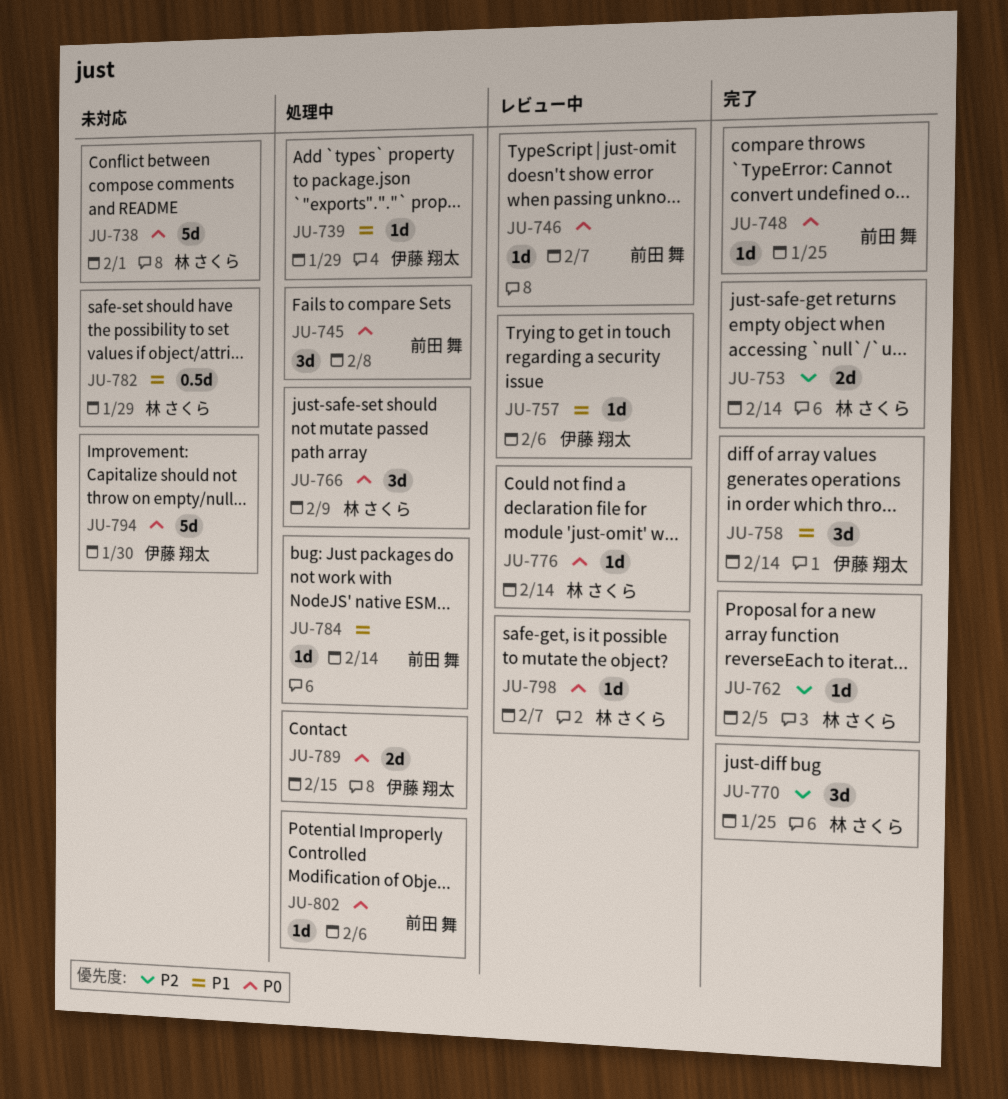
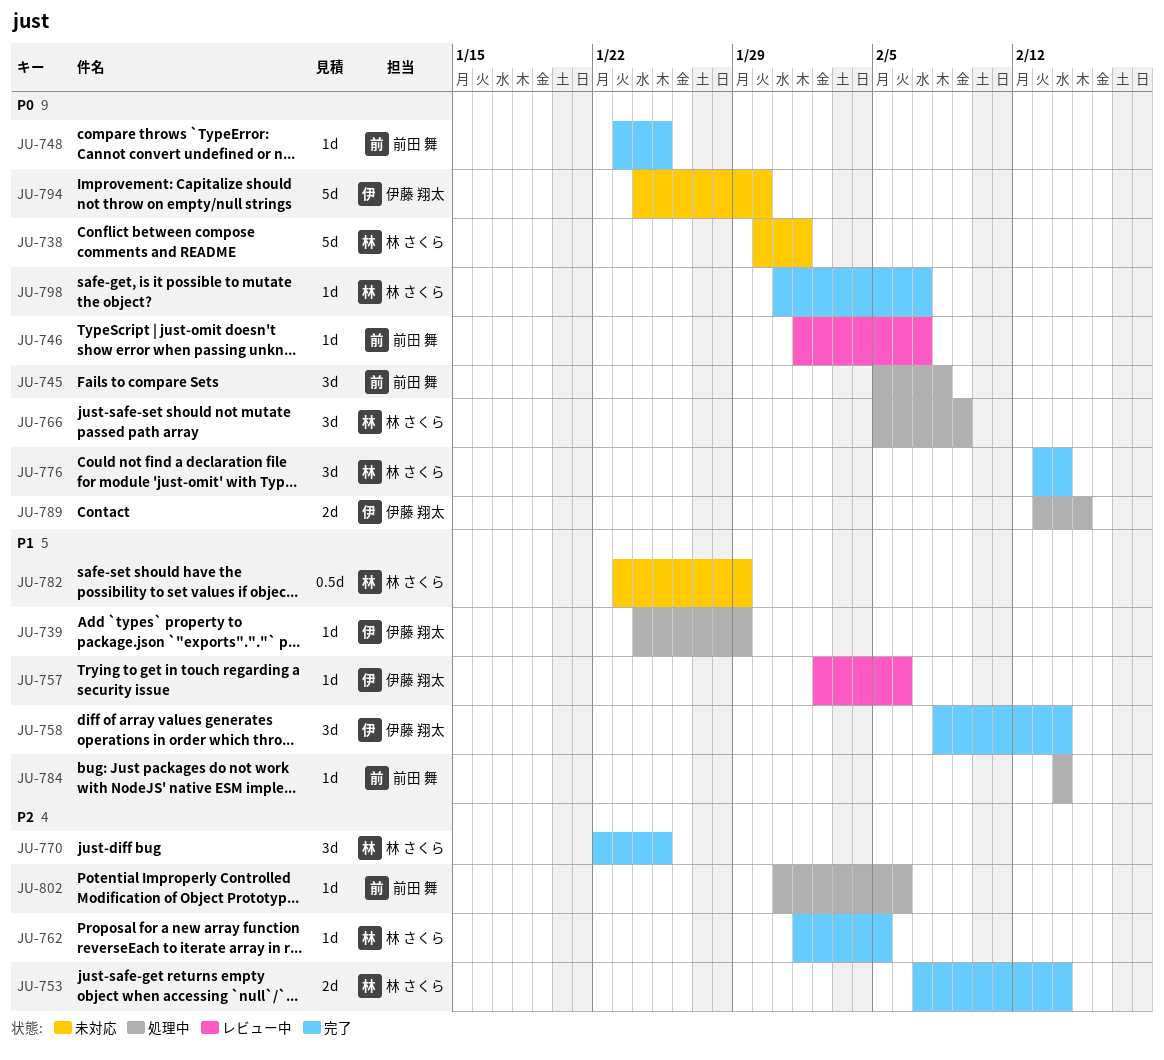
JU-776, status: レビュー中 -> 完了
JU-776, estimate: 1d -> 3d
JU-798, status: レビュー中 -> 完了
JU-802, priority: P0 -> P2

